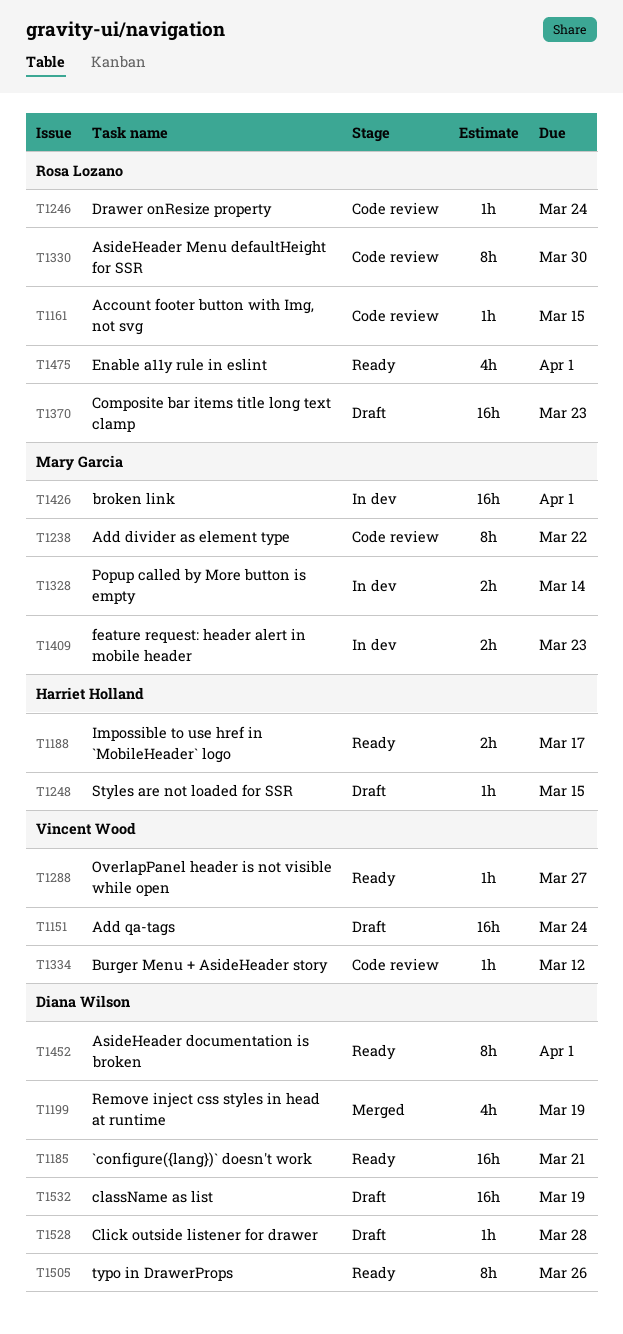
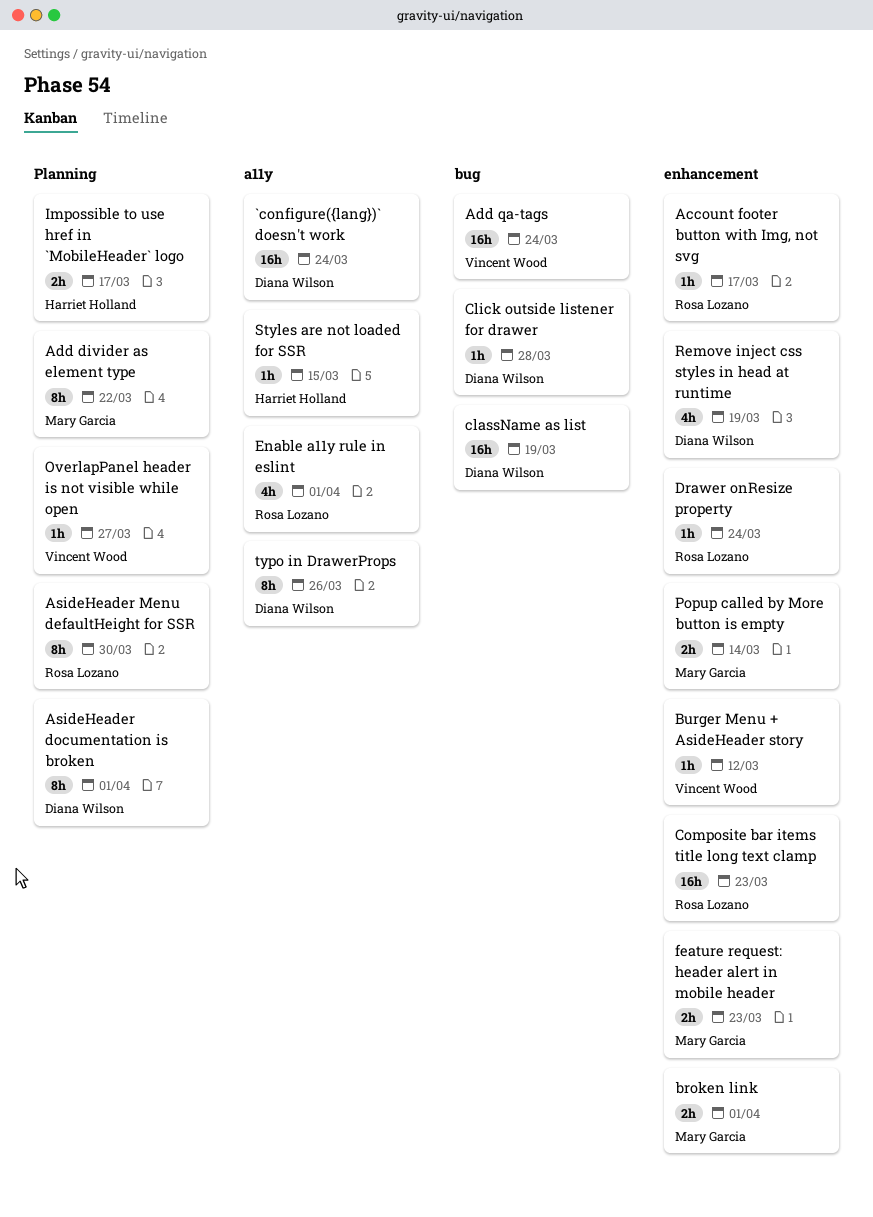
`configure({lang})` doesn't work, due: Mar 21 -> Mar 24
Account footer button with Img, not svg, due: Mar 15 -> Mar 17
broken link, estimate: 16h -> 2h

